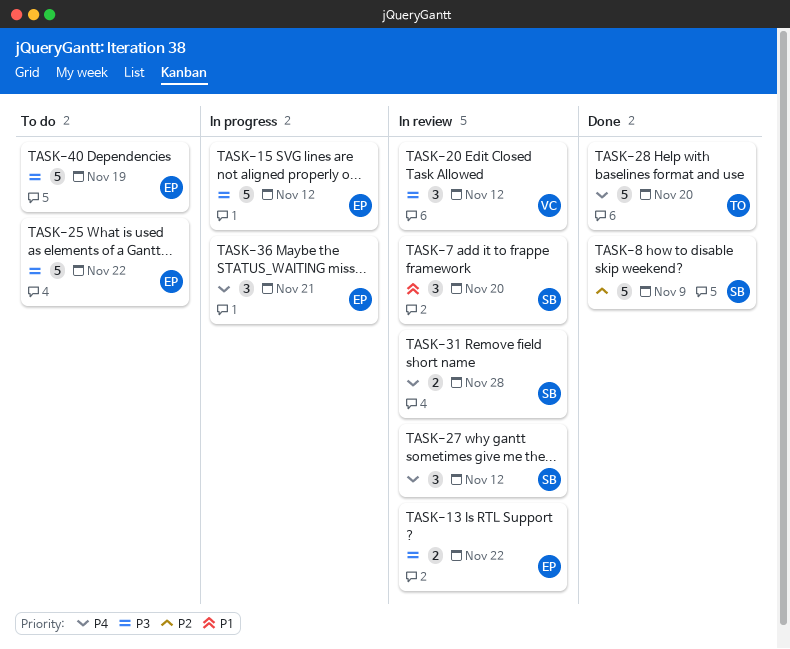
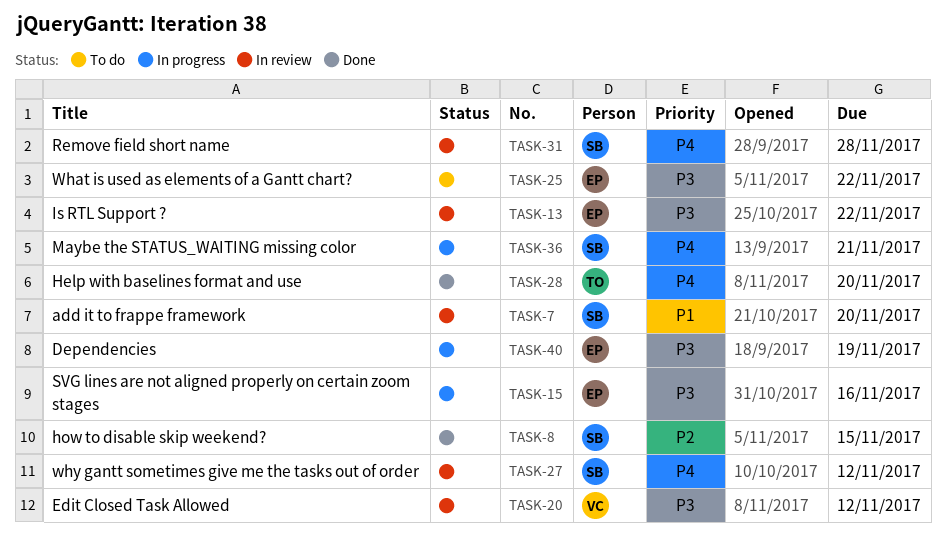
TASK-8, due: Nov 9 -> Nov 15
TASK-15, due: Nov 12 -> Nov 16
TASK-36, owner: EP -> SB
TASK-40, status: To do -> In progress

